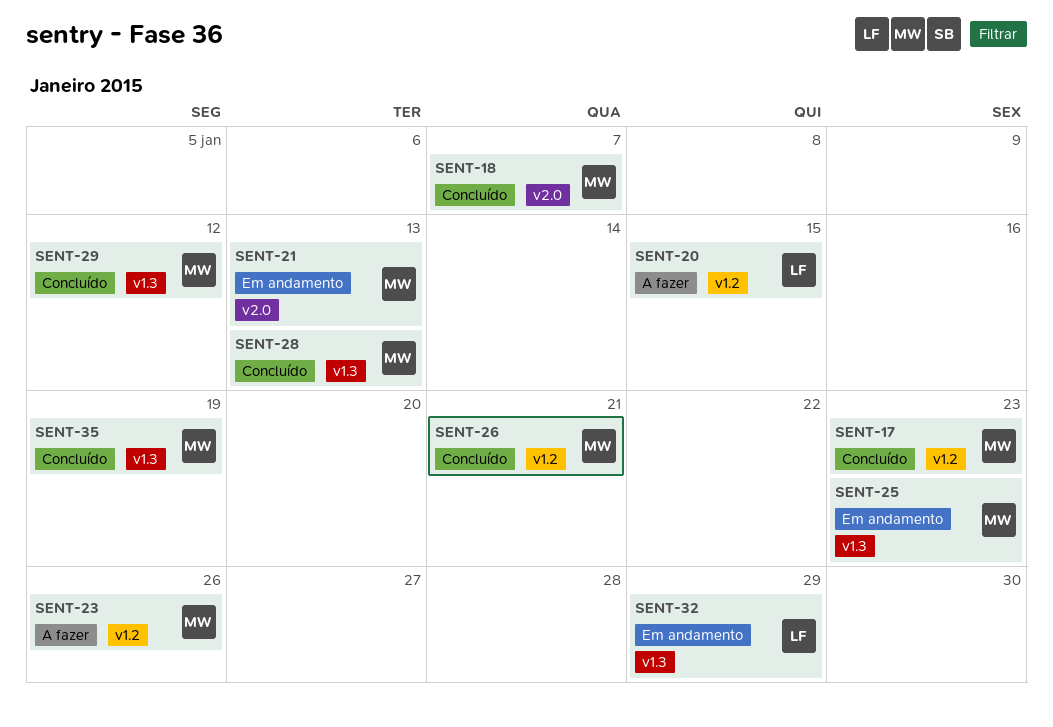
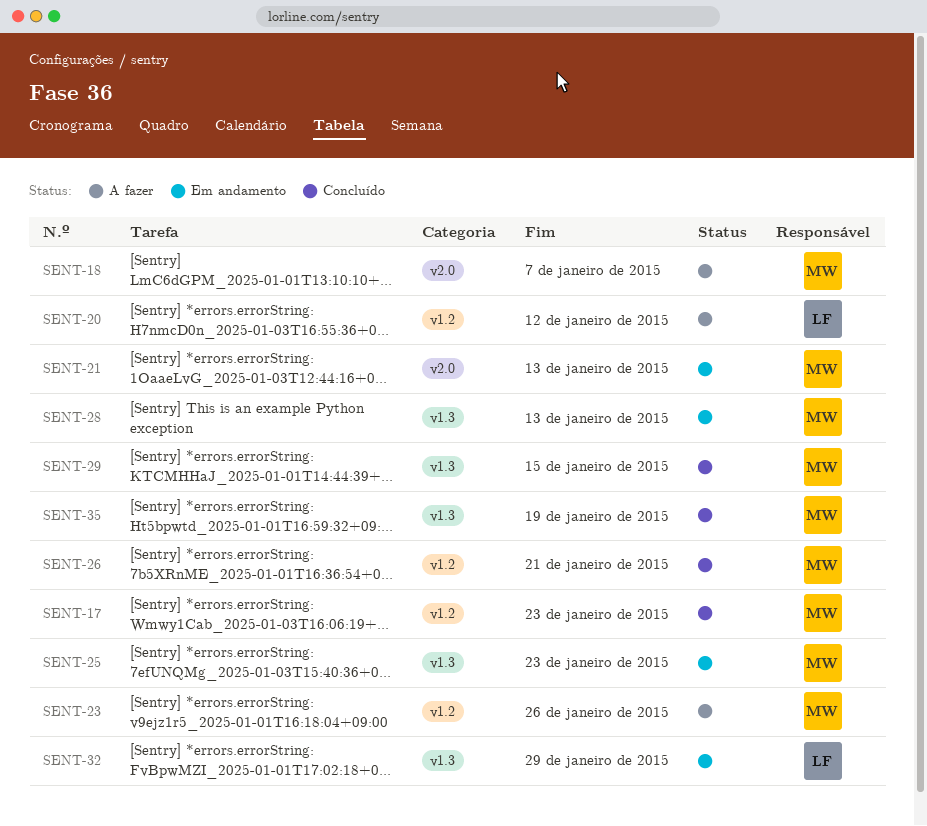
SENT-18, status: Concluído -> A fazer
SENT-20, due: Jan 15 -> Jan 12
SENT-28, status: Concluído -> Em andamento
SENT-29, due: Jan 12 -> Jan 15

